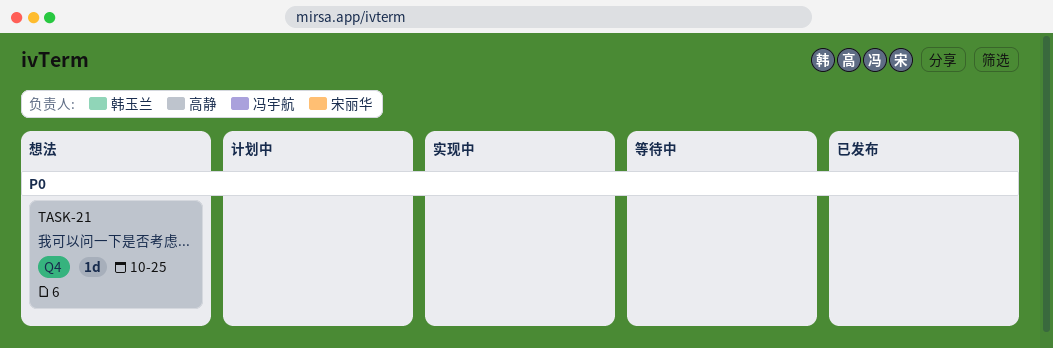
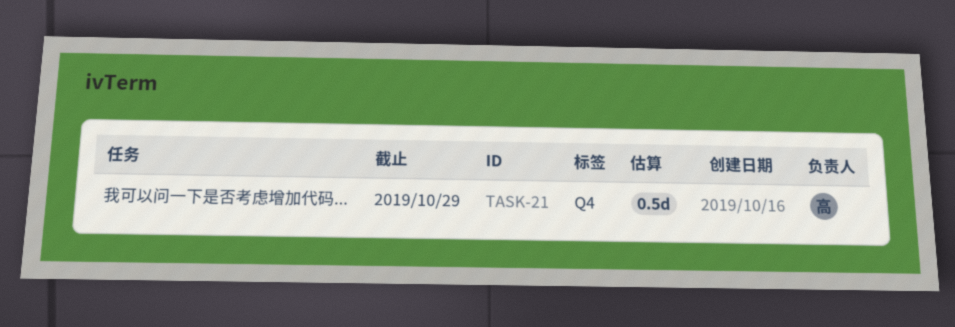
TASK-21, estimate: 1d -> 0.5d
TASK-21, due: Oct 25 -> Oct 29

